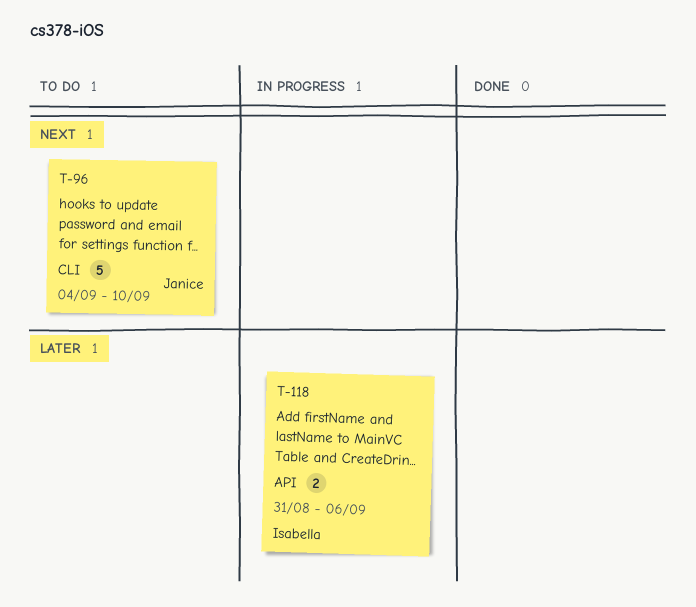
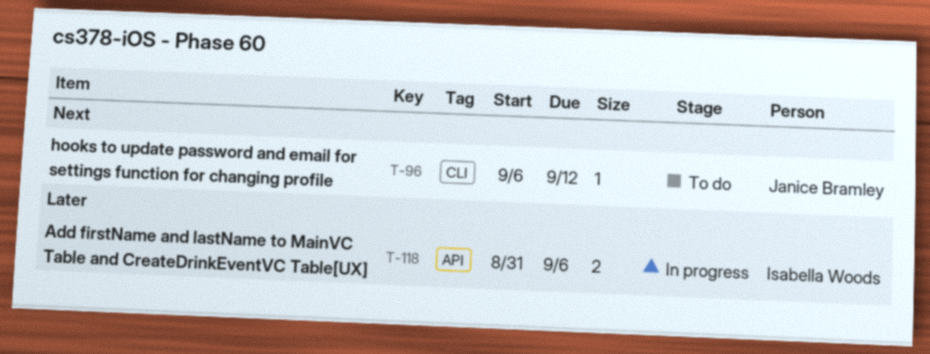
T-96, estimate: 5 -> 1
T-96, start: Sep 4 -> Sep 6
T-96, due: Sep 10 -> Sep 12

